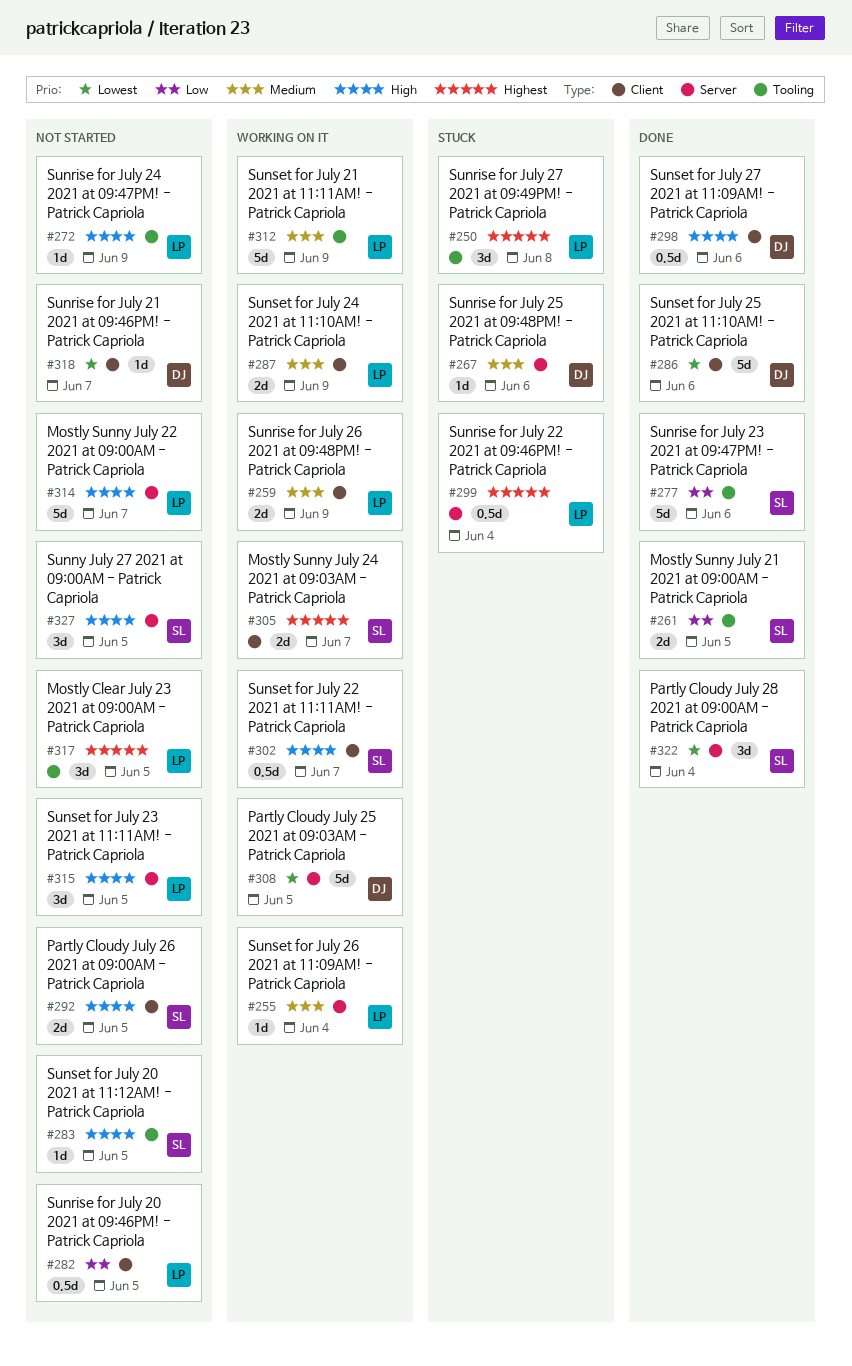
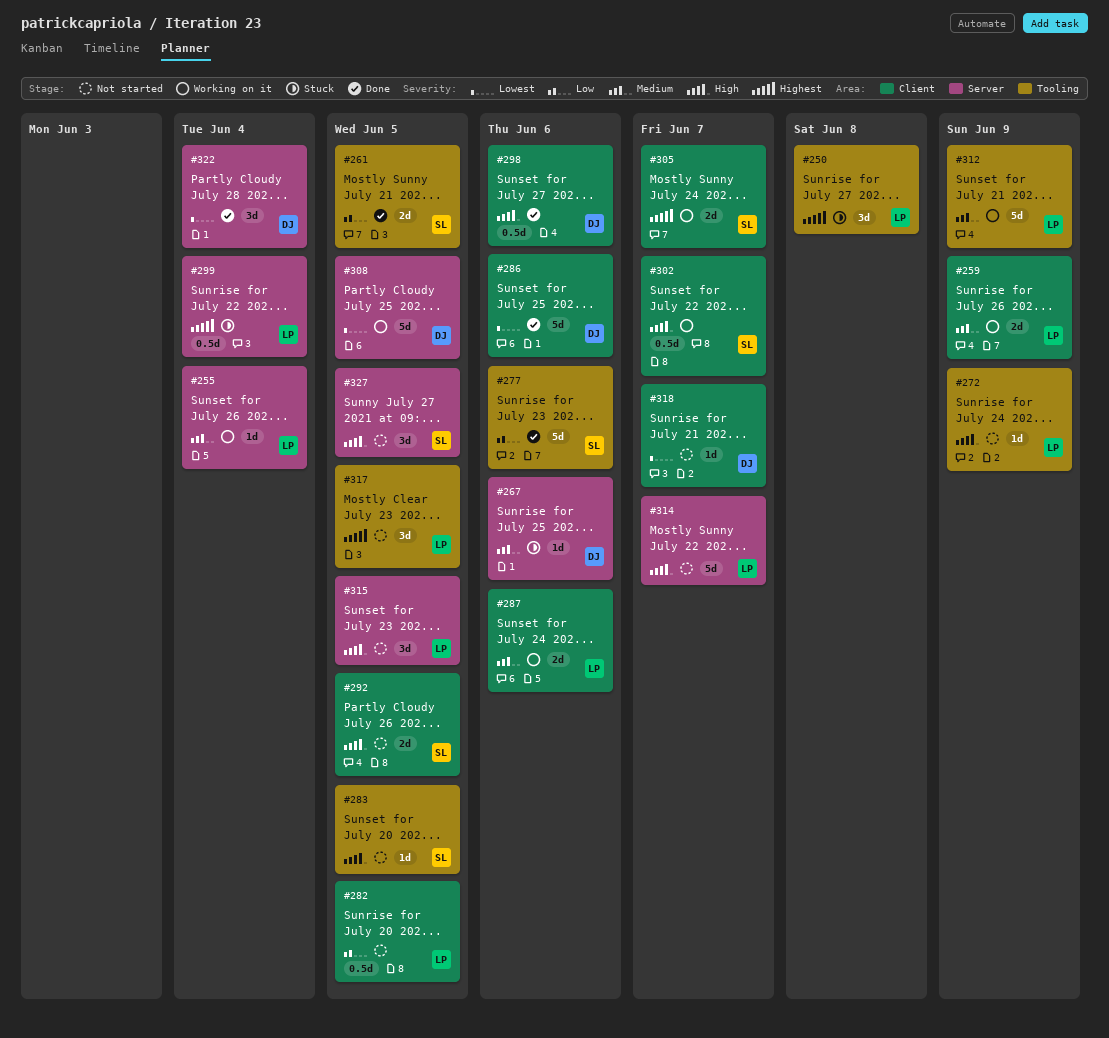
#287, due: Jun 9 -> Jun 6
#322, owner: SL -> DJ

